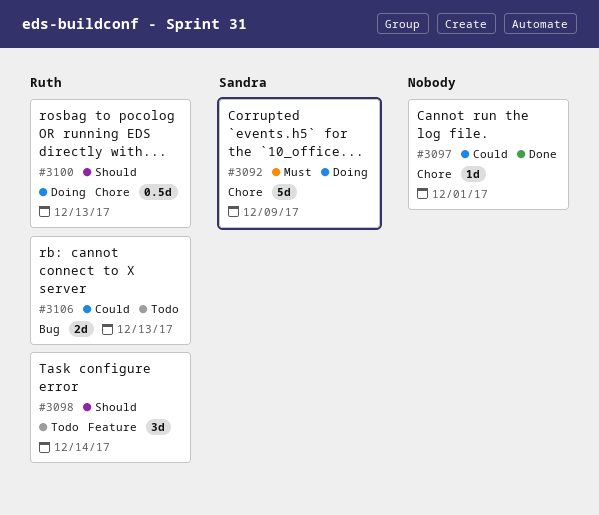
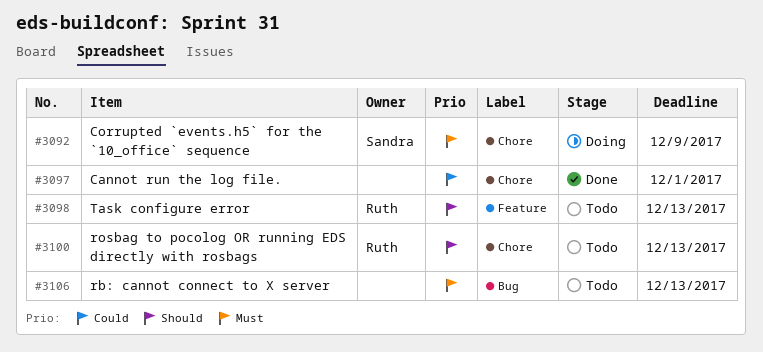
#3098, due: Dec 14 -> Dec 13
#3100, status: Doing -> Todo
#3106, owner: Ruth -> none
#3106, priority: Could -> Must

